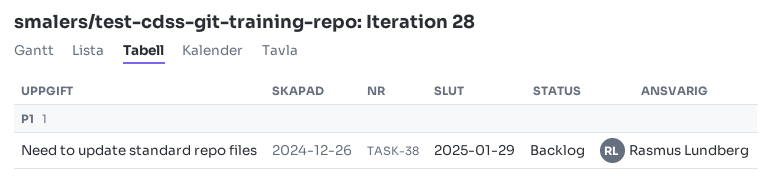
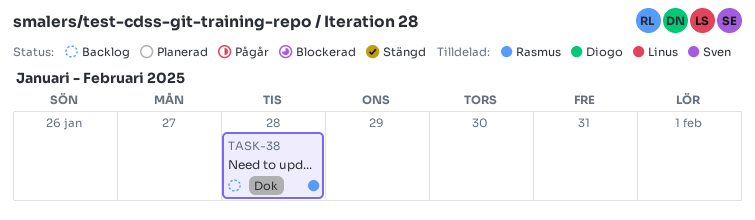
TASK-38, due: Jan 29 -> Jan 28

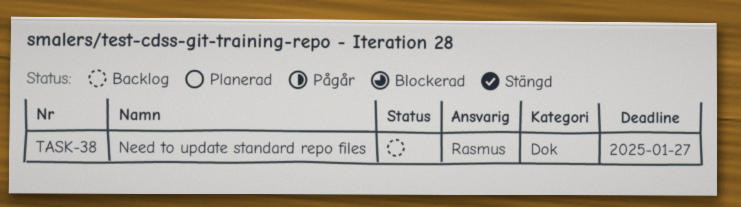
TASK-38, due: Jan 28 -> Jan 27

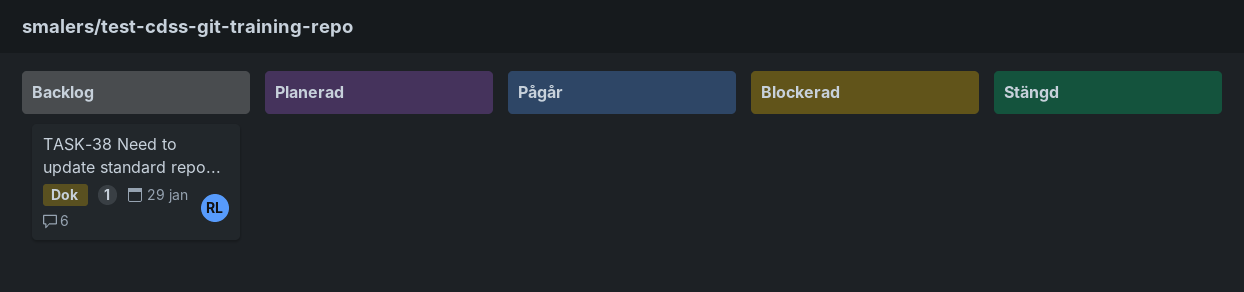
TASK-38, due: Jan 27 -> Jan 29

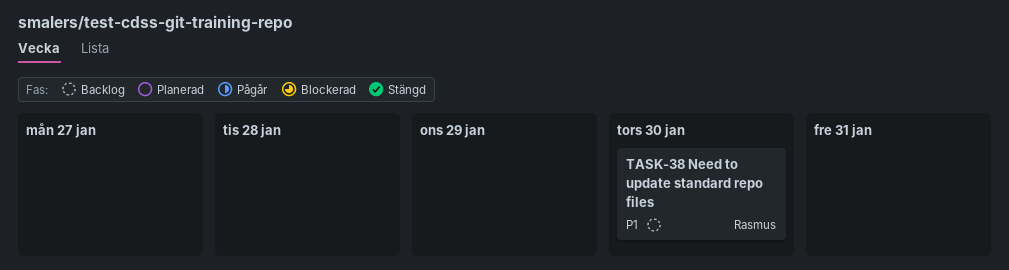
TASK-38, due: Jan 29 -> Jan 30

